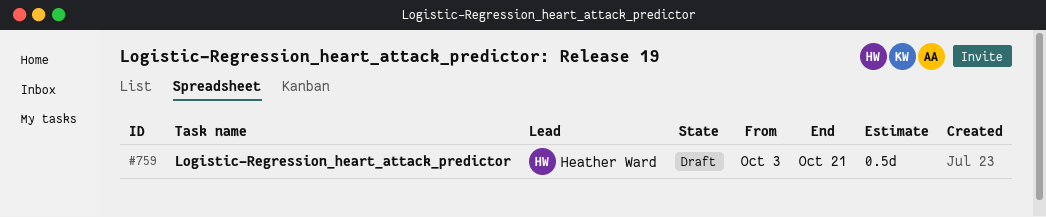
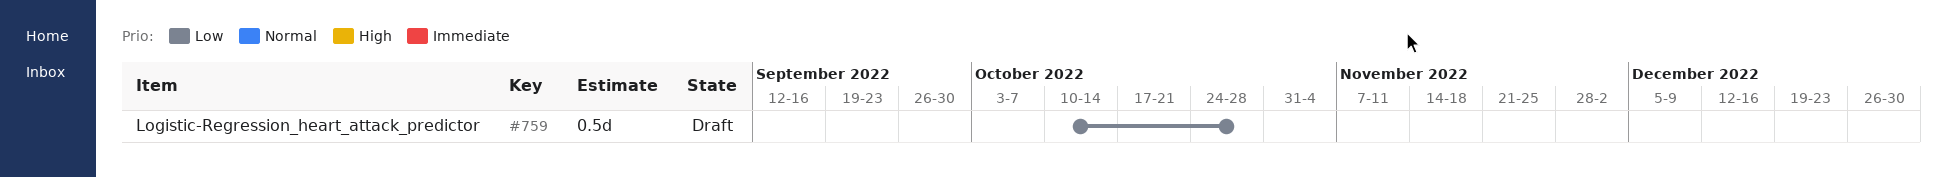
#759, start: Oct 3 -> Oct 10
#759, due: Oct 21 -> Oct 28

